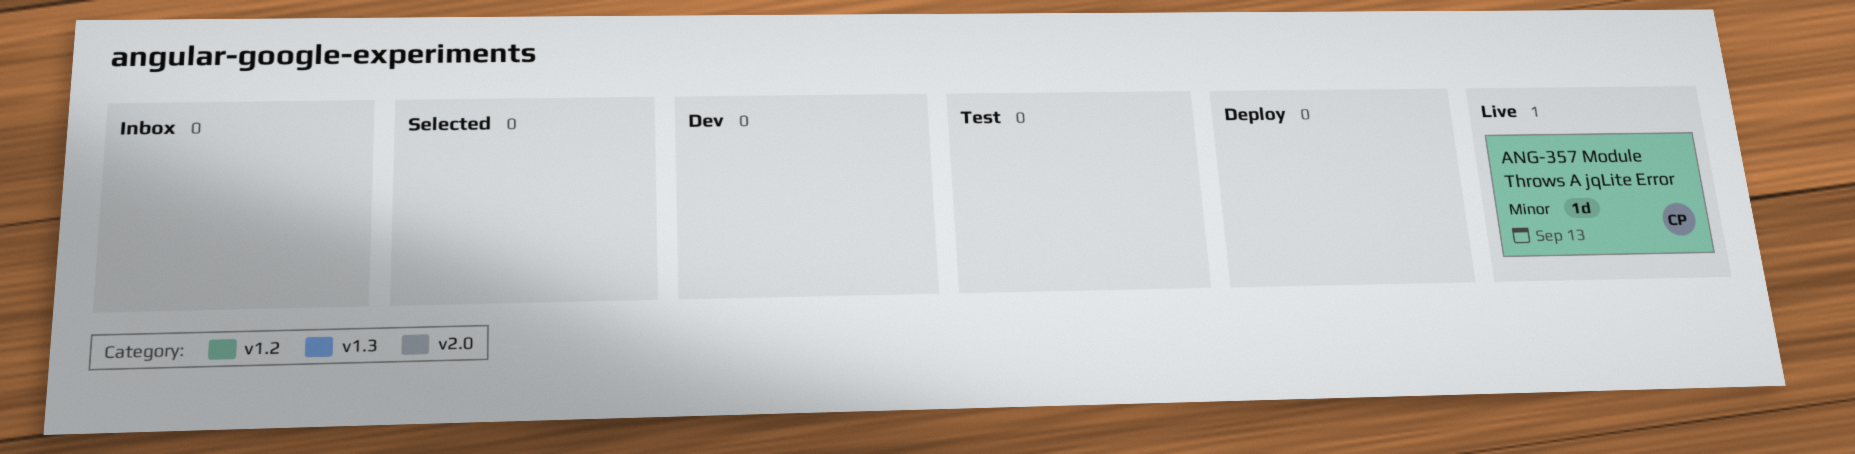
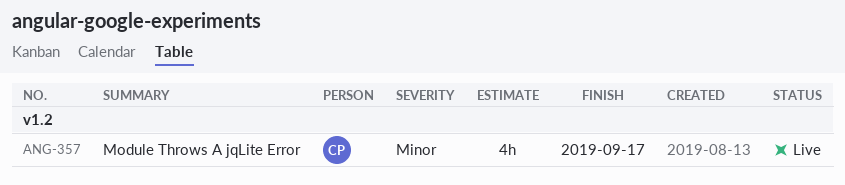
ANG-357, estimate: 1d -> 4h
ANG-357, due: Sep 13 -> Sep 17

